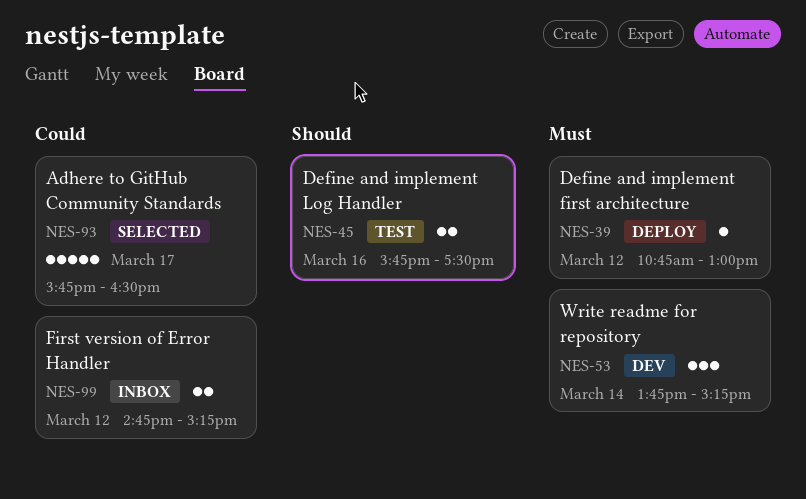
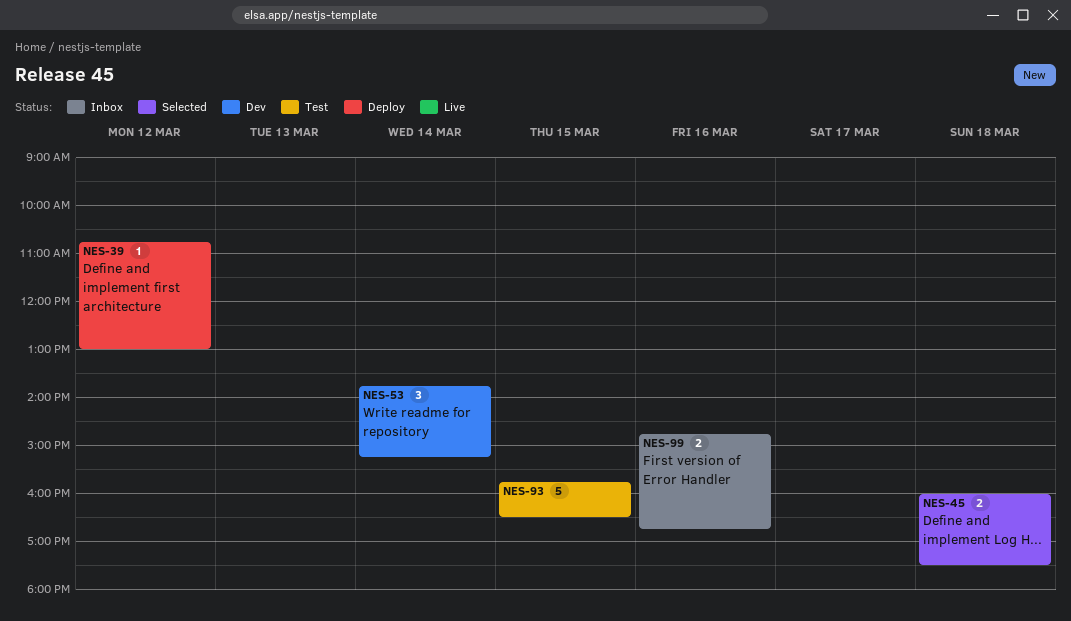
NES-45, status: Test -> Selected
NES-45, day: Mar 16 -> Mar 18
NES-45, begins: 15:45 -> 16:00
NES-93, status: Selected -> Test
NES-93, day: Mar 17 -> Mar 15
NES-99, day: Mar 12 -> Mar 16
NES-99, ends: 15:15 -> 16:45

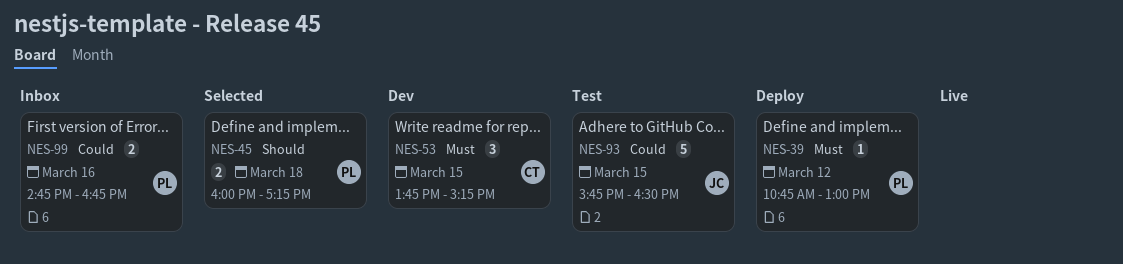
NES-45, ends: 17:30 -> 17:15
NES-53, day: Mar 14 -> Mar 15

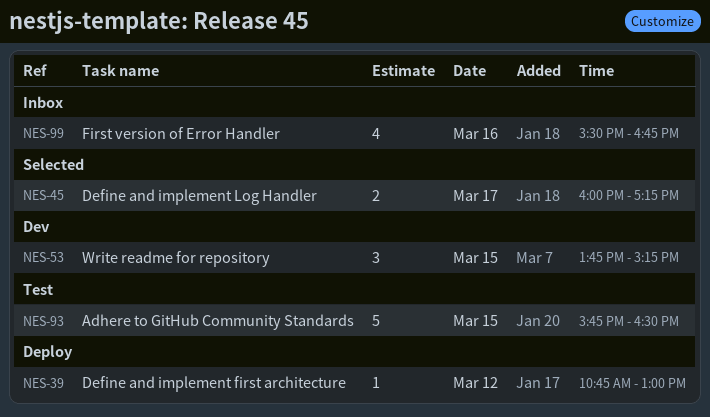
NES-45, day: Mar 18 -> Mar 17
NES-99, estimate: 2 -> 4
NES-99, begins: 14:45 -> 15:30

